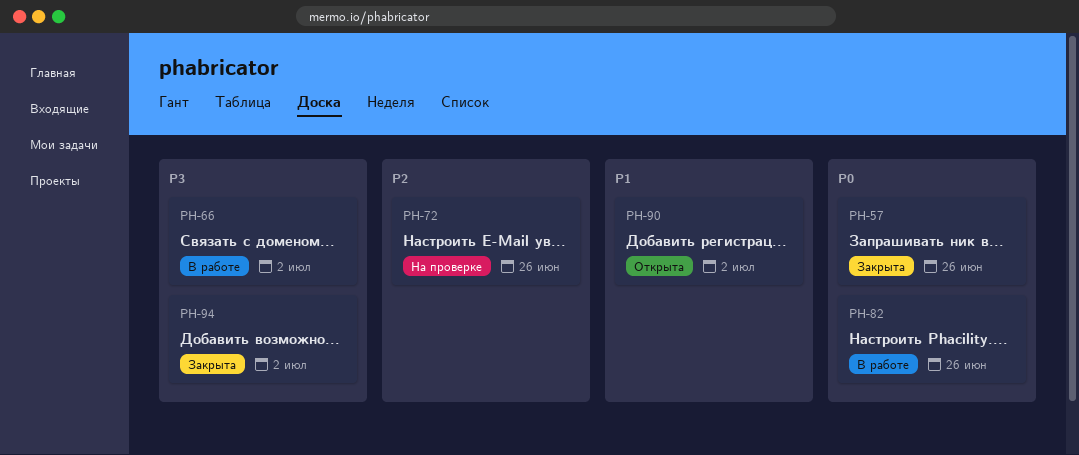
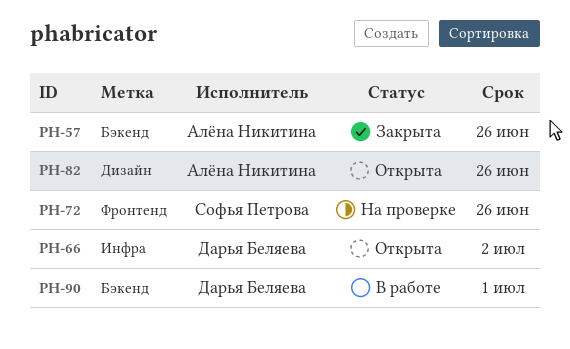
PH-66, status: В работе -> Открыта
PH-82, status: В работе -> Открыта
PH-90, status: Открыта -> В работе
PH-90, due: Jul 2 -> Jul 1
PH-94: present -> none

